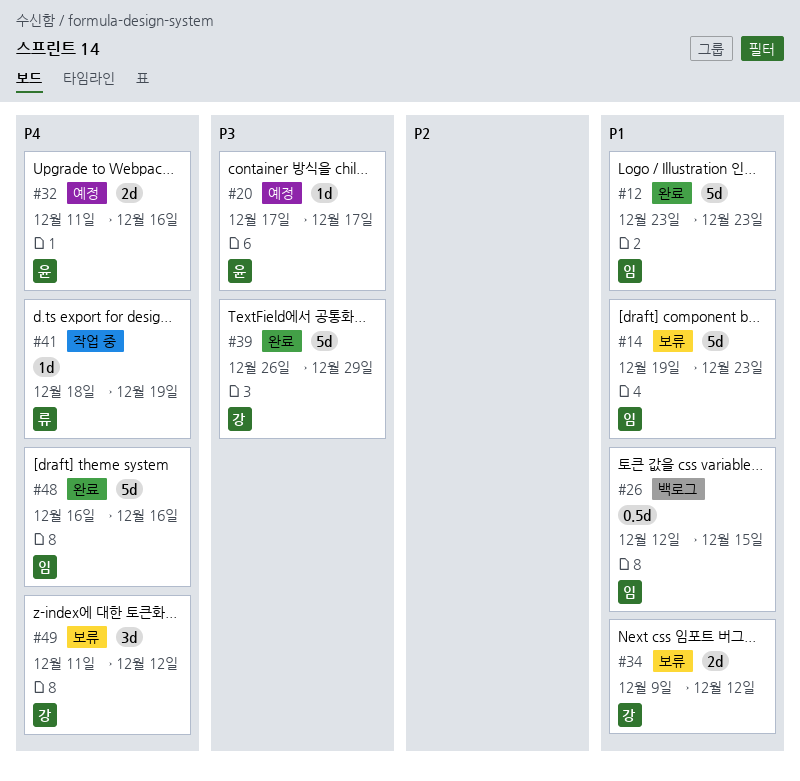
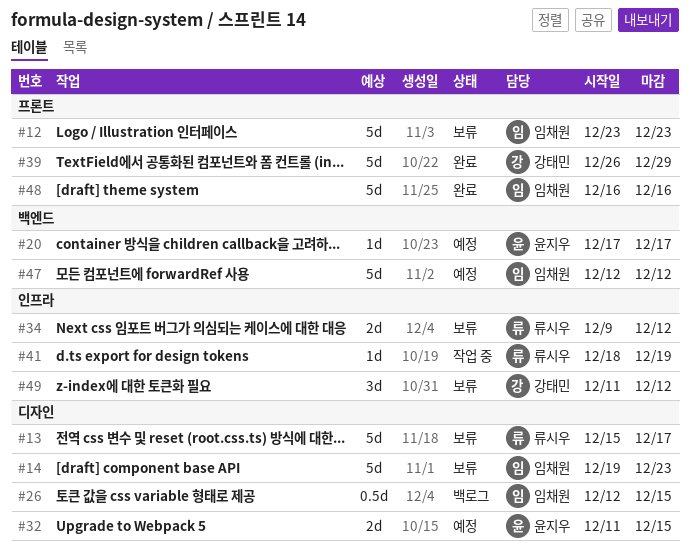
#12, status: 완료 -> 보류
#13: none -> present
#32, due: Dec 16 -> Dec 15
#34, owner: 강태민 -> 류시우
#47: none -> present

